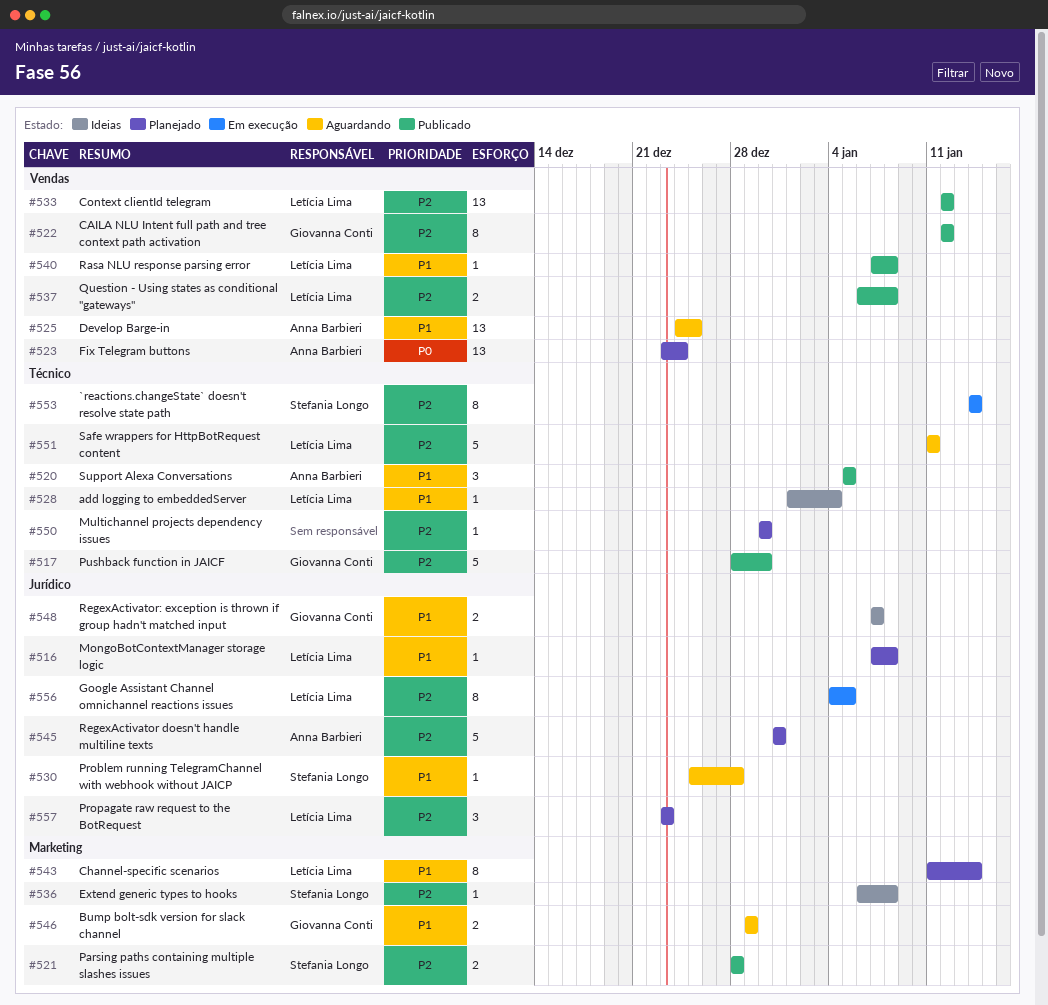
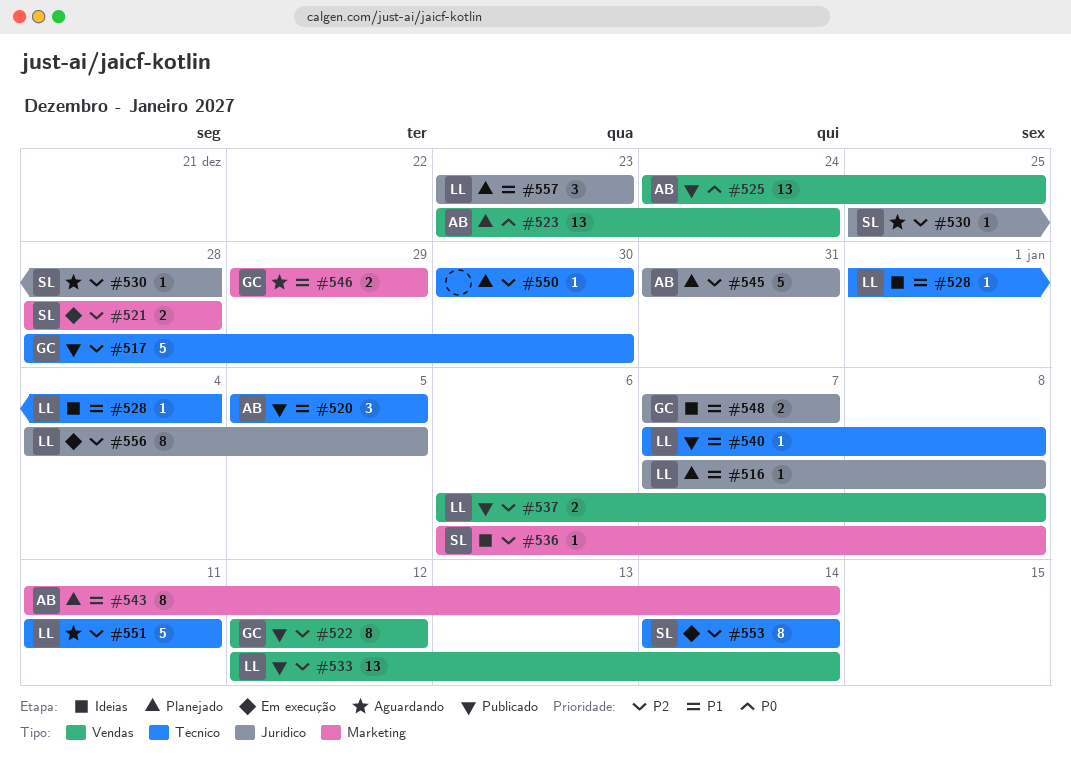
#521, status: Publicado -> Em execução
#525, status: Aguardando -> Publicado
#525, priority: P1 -> P0
#530, priority: P1 -> P2
#533, due: Jan 12 -> Jan 14
#540, label: Vendas -> Técnico
#543, owner: Letícia Lima -> Anna Barbieri
#557, priority: P2 -> P1

